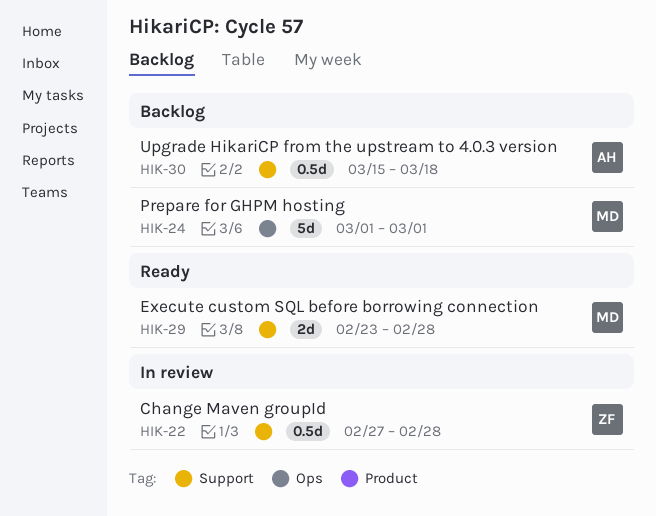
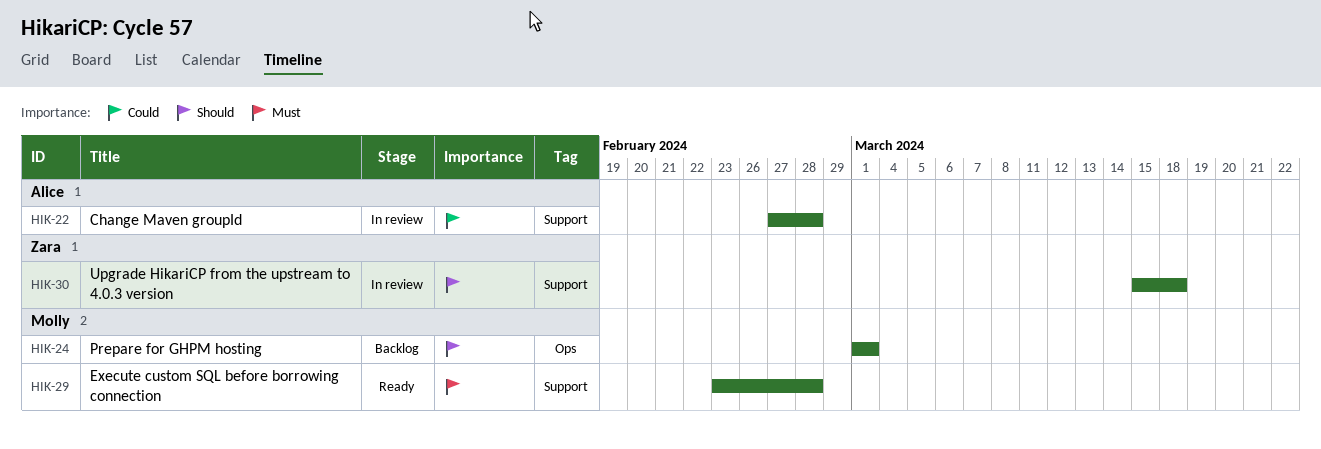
HIK-22, owner: Zara -> Alice
HIK-30, status: Backlog -> In review
HIK-30, owner: Alice -> Zara

